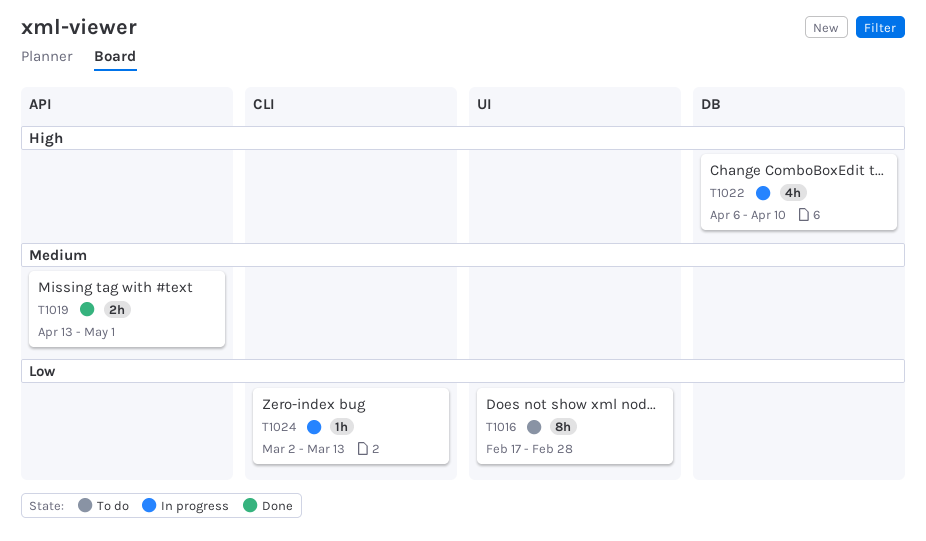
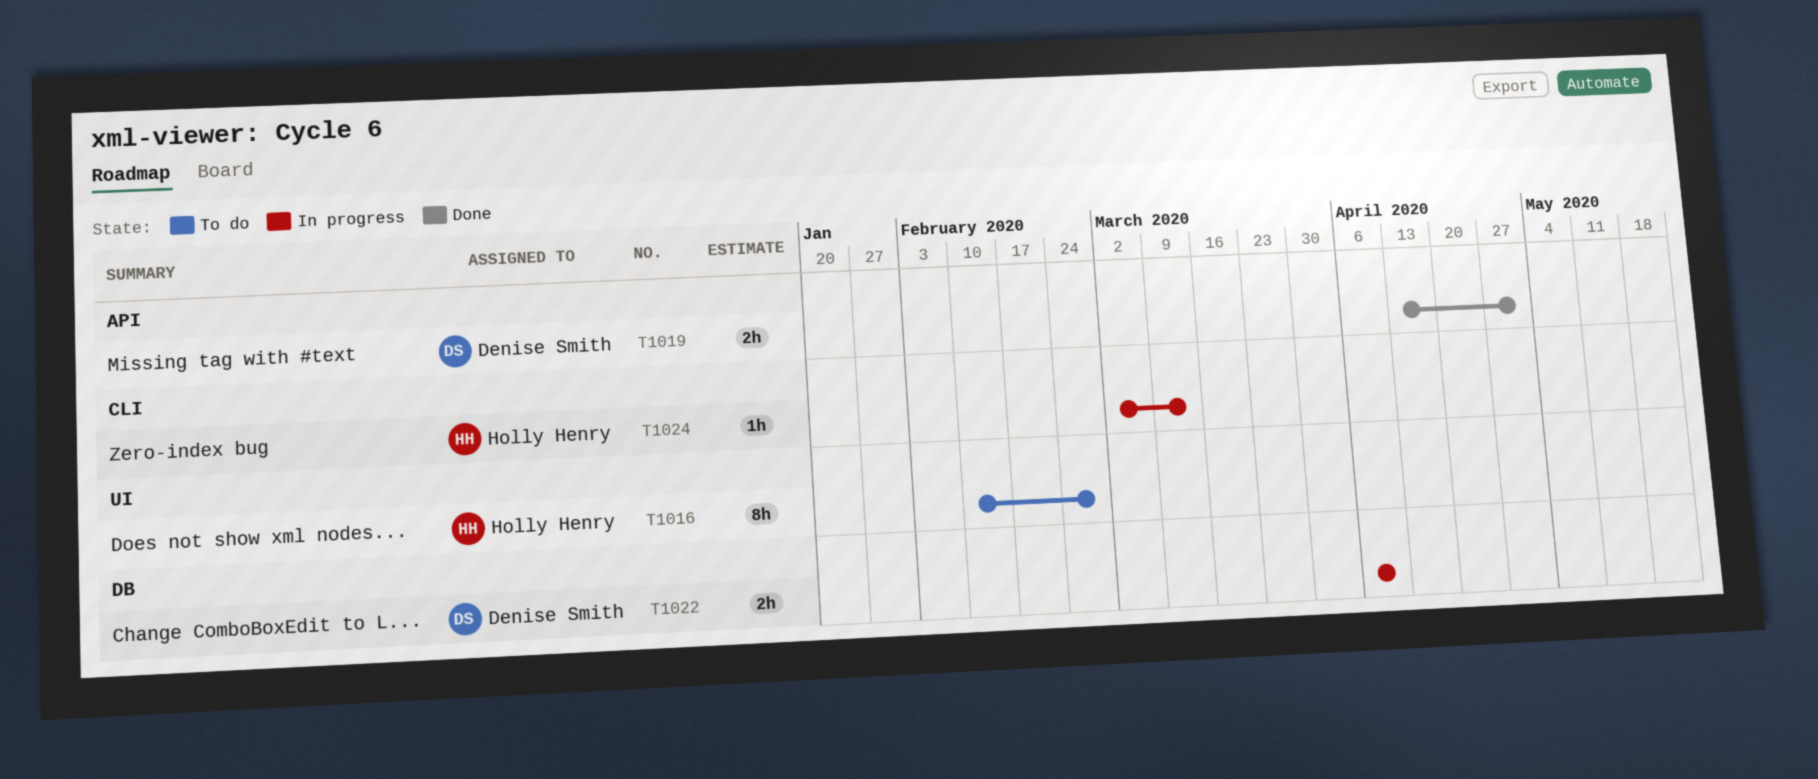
T1016, start: Feb 17 -> Feb 10
T1022, estimate: 4h -> 2h

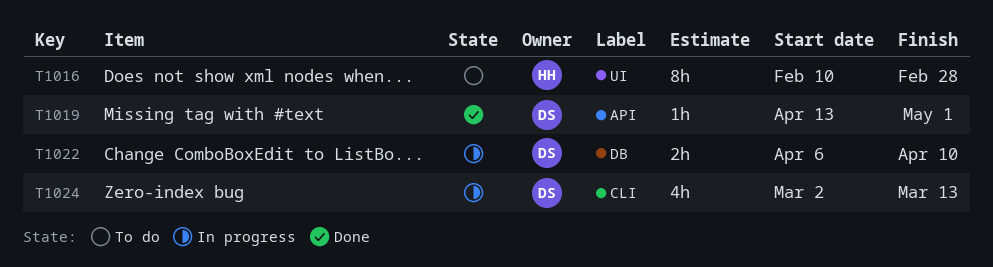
T1019, estimate: 2h -> 1h
T1024, owner: Holly Henry -> Denise Smith
T1024, estimate: 1h -> 4h

